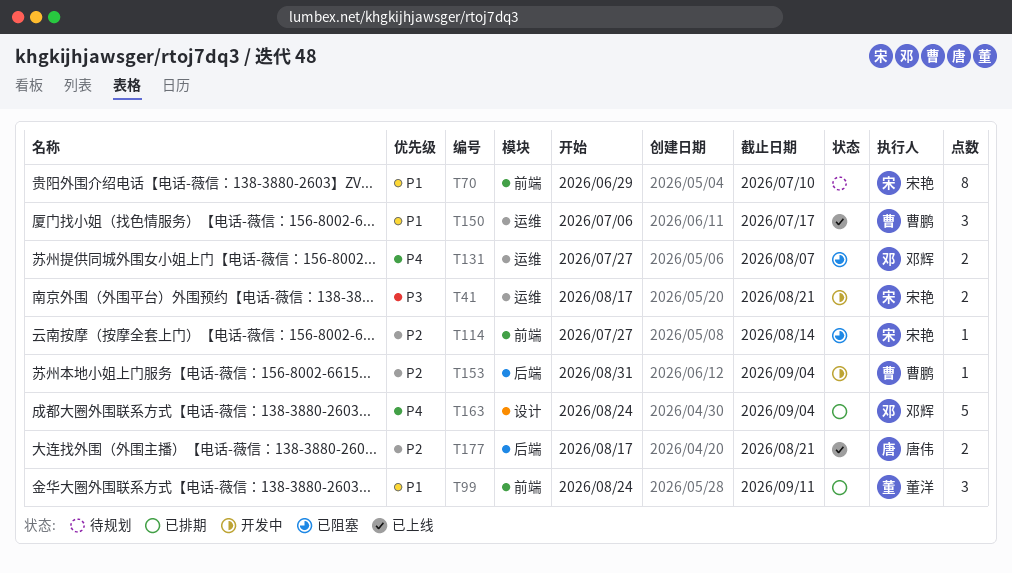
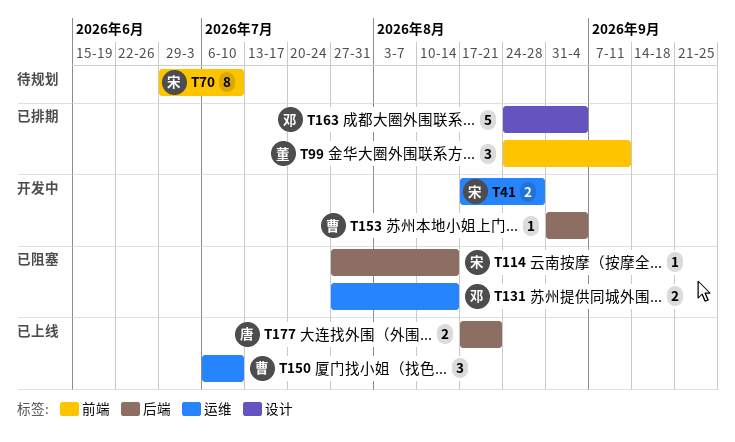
T41, due: Aug 21 -> Aug 28
T114, label: 前端 -> 后端
T131, due: Aug 7 -> Aug 14
T150, due: Jul 17 -> Jul 10

